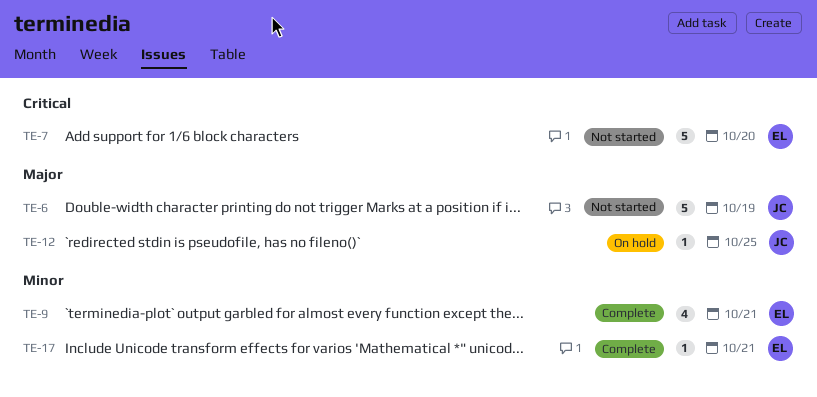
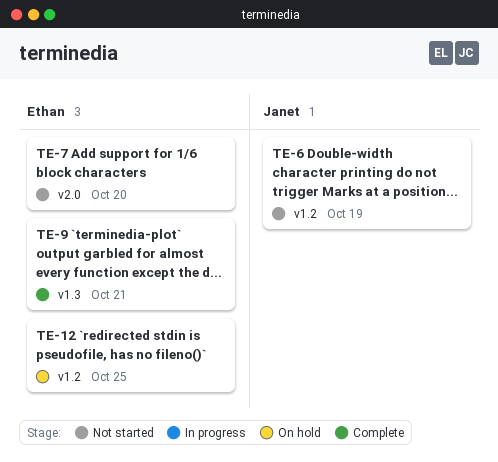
TE-12, owner: Janet -> Ethan
TE-17: present -> none

